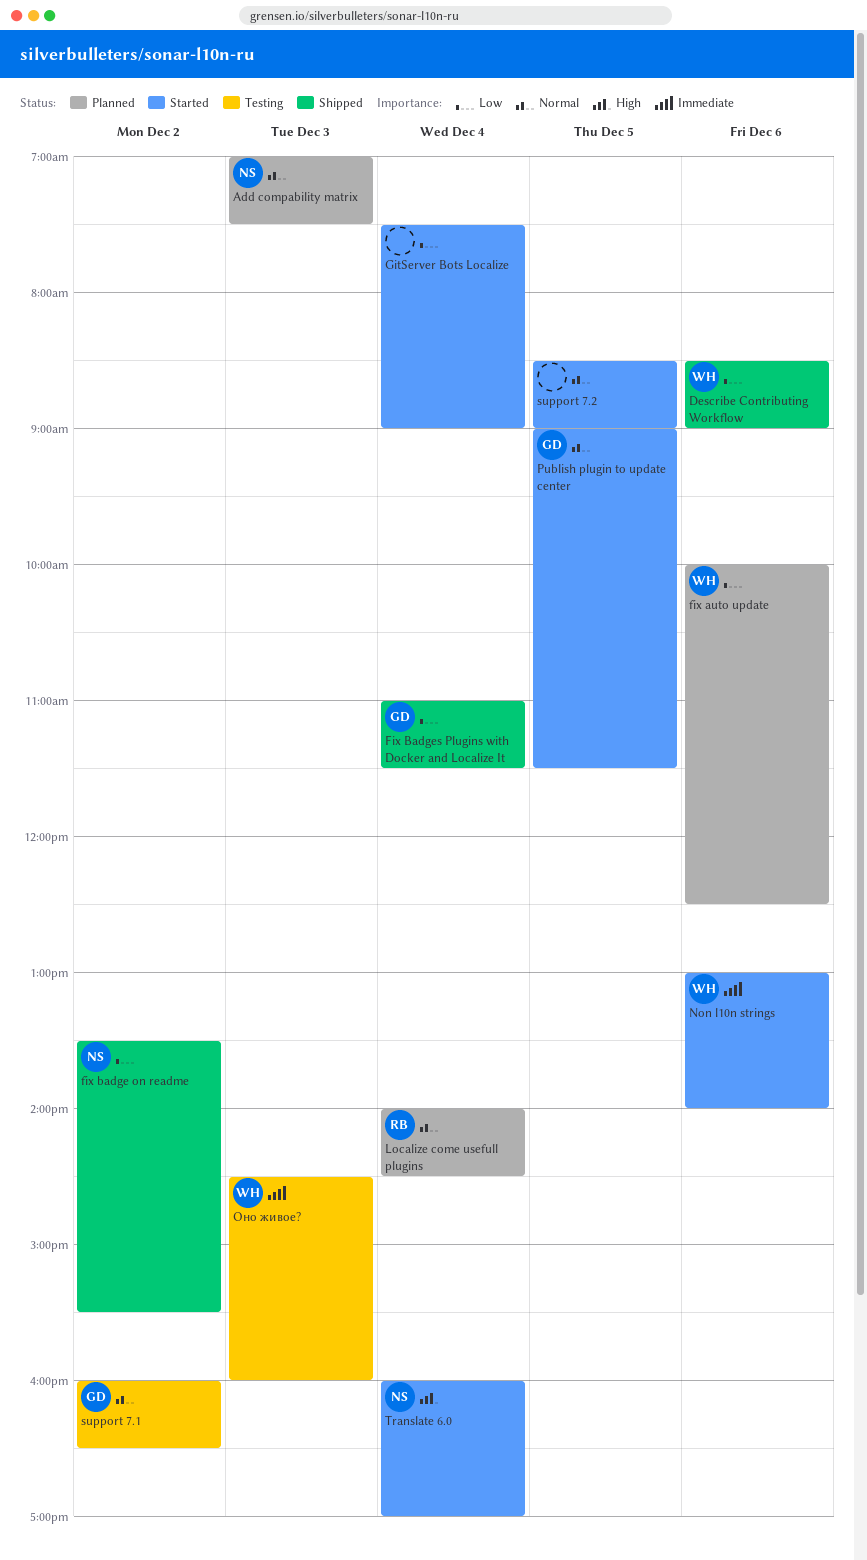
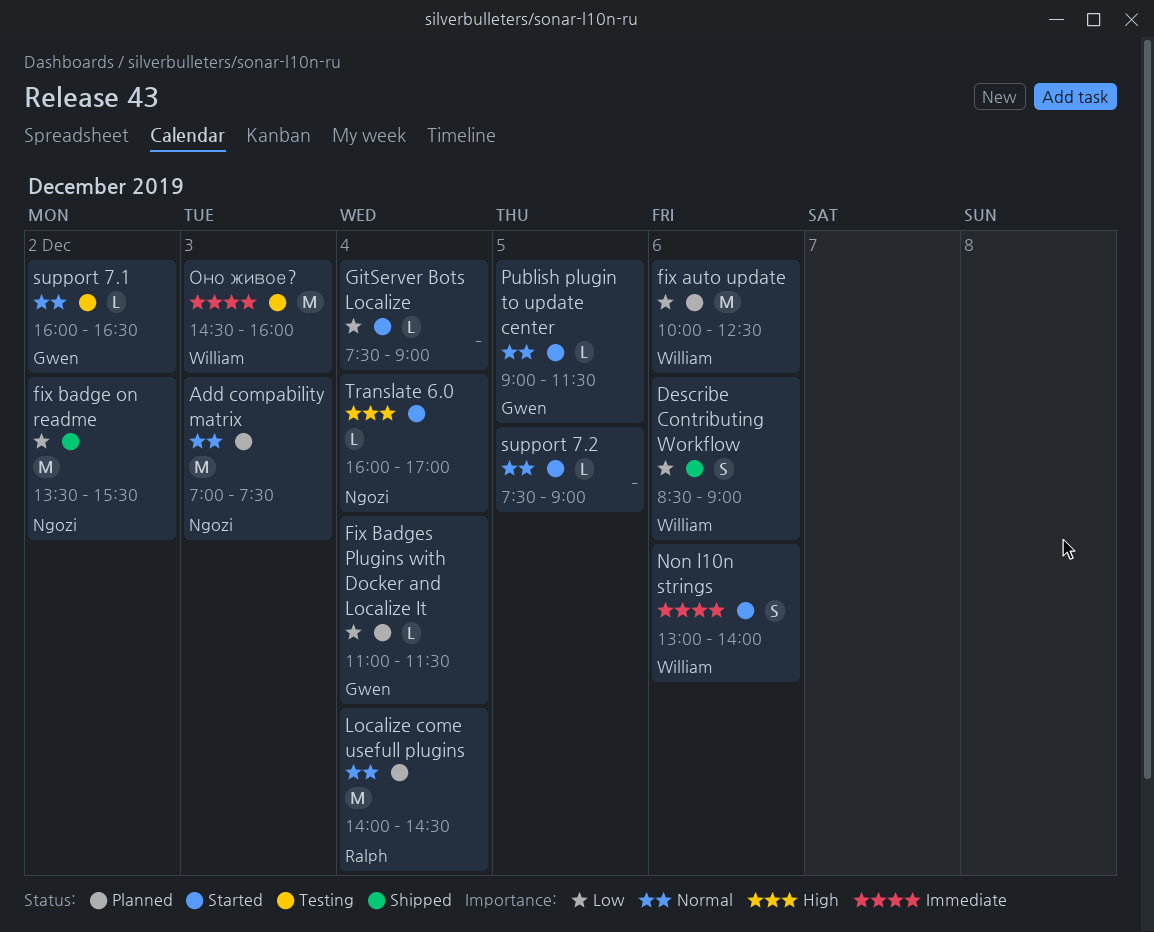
Fix Badges Plugins with Docker and Localize It, status: Shipped -> Planned
support 7.2, begins: 08:30 -> 07:30

